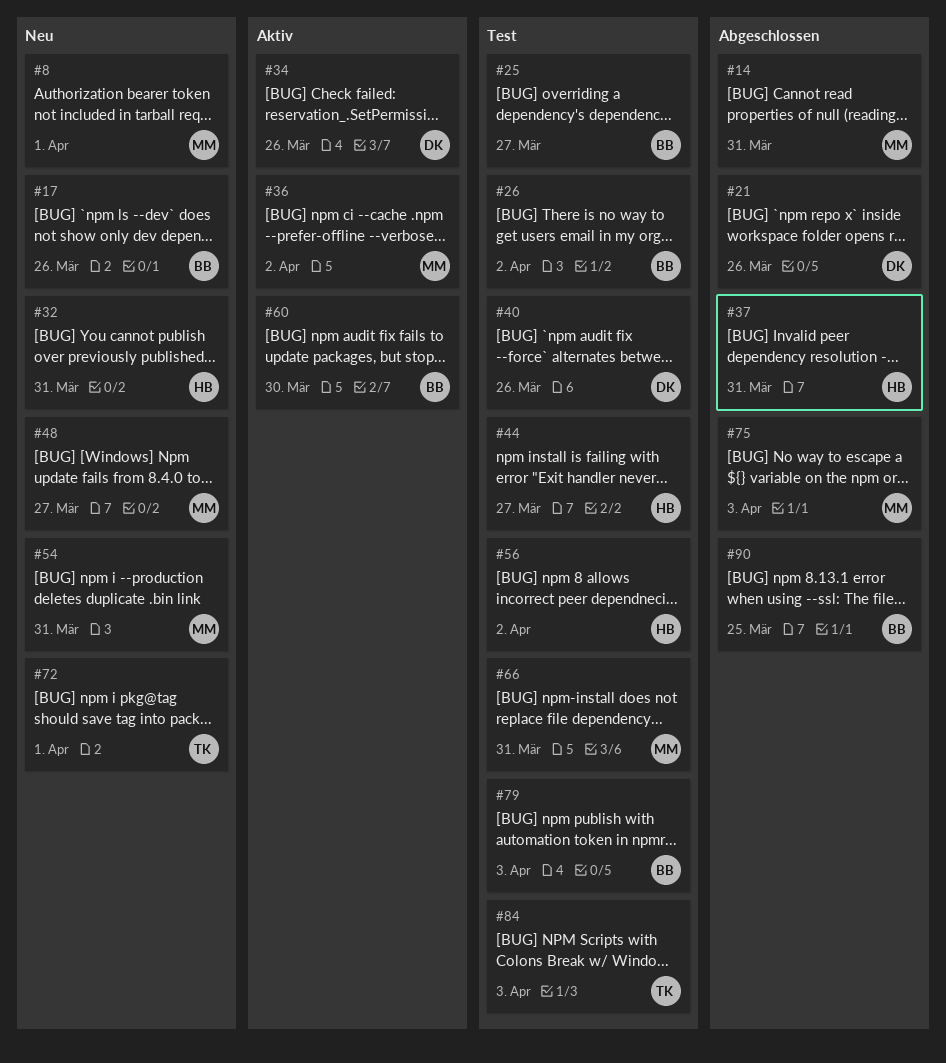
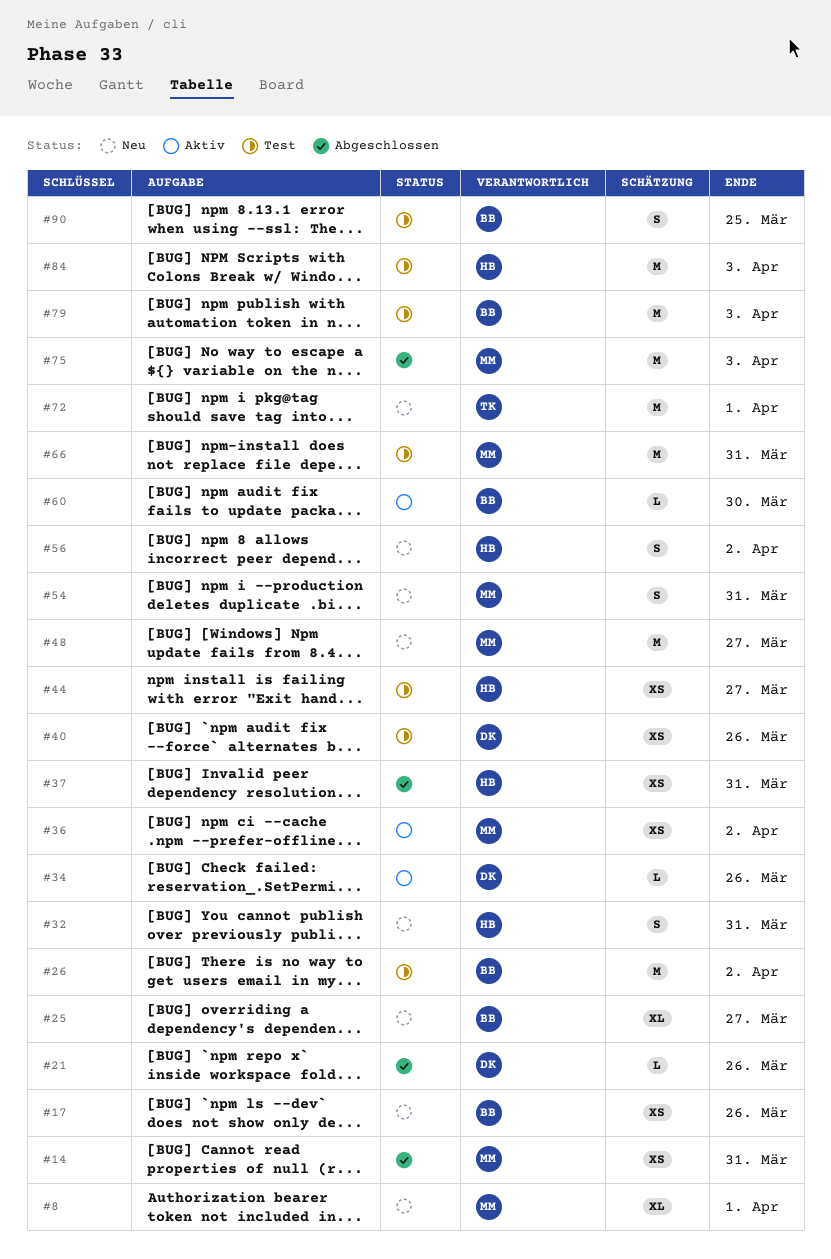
#25, status: Test -> Neu
#56, status: Test -> Neu
#84, owner: TK -> HB
#90, status: Abgeschlossen -> Test

